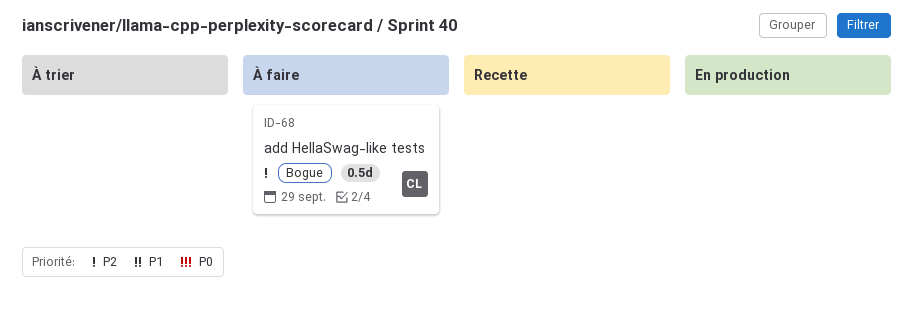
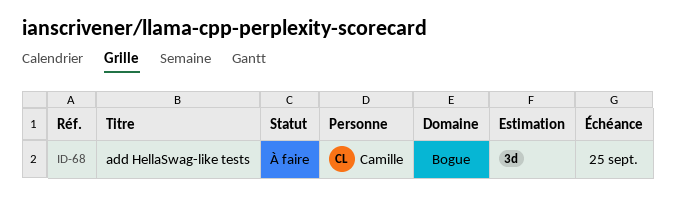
ID-68, estimate: 0.5d -> 3d
ID-68, due: Sep 29 -> Sep 25

